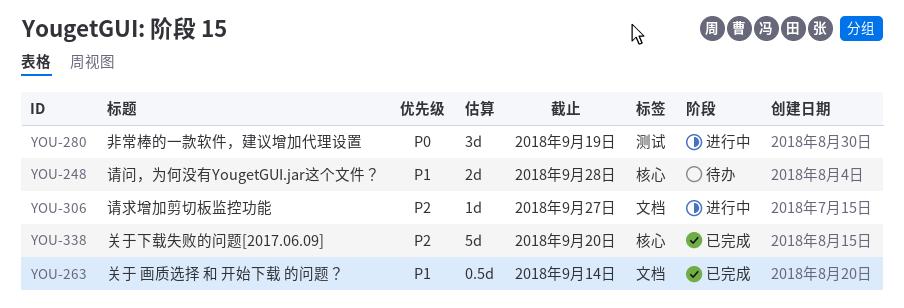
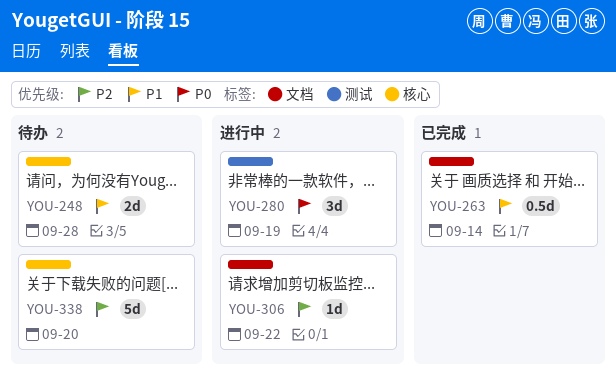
YOU-306, due: Sep 27 -> Sep 22
YOU-338, status: 已完成 -> 待办

